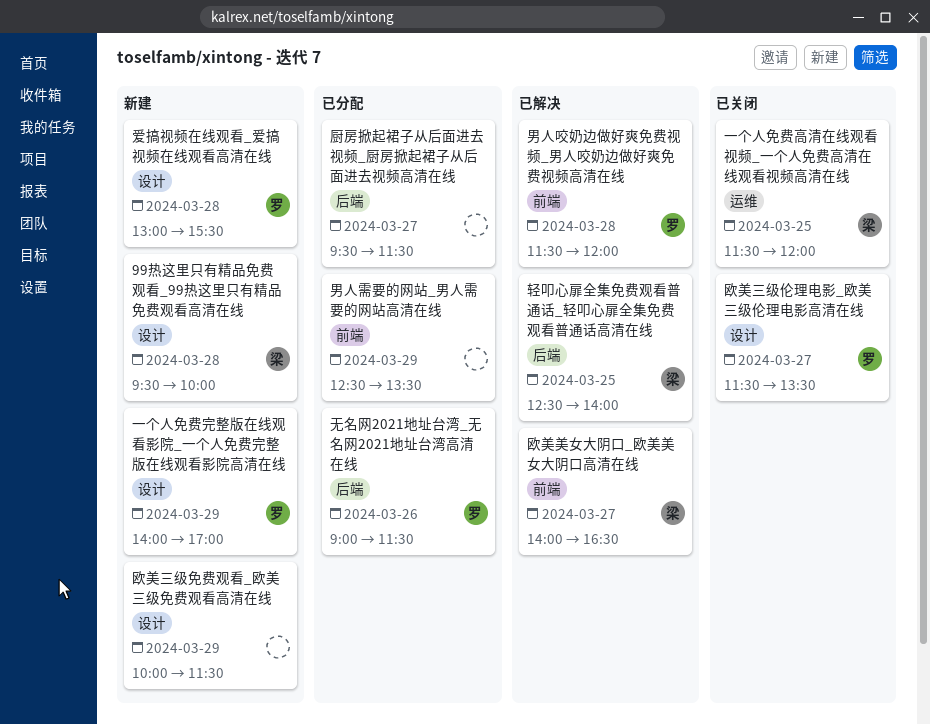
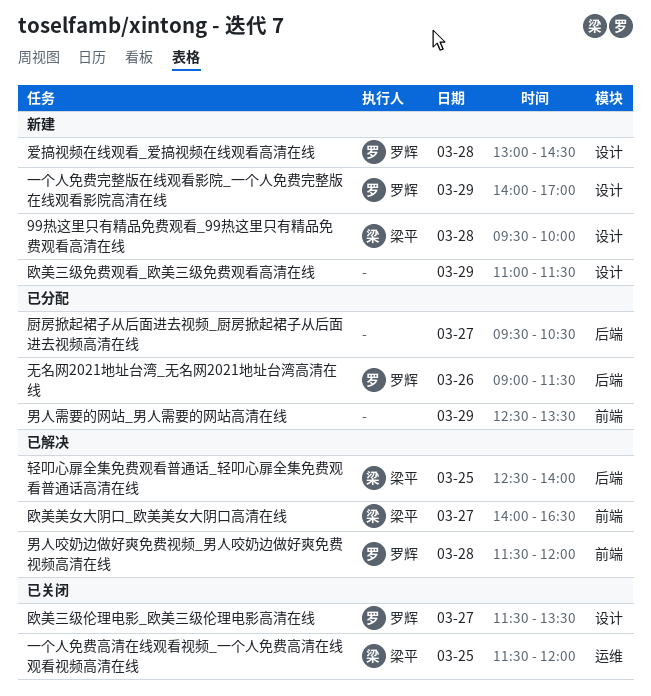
厨房掀起裙子从后面进去视频_厨房掀起裙子从后面进去视频高清在线, ends: 11:30 -> 10:30
欧美三级免费观看_欧美三级免费观看高清在线, begins: 10:00 -> 11:00
爱搞视频在线观看_爱搞视频在线观看高清在线, ends: 15:30 -> 14:30

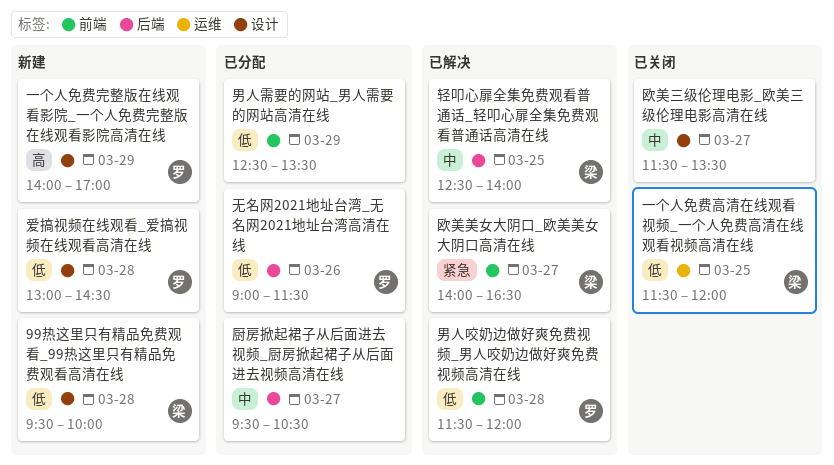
欧美三级伦理电影_欧美三级伦理电影高清在线, owner: 罗辉 -> none
欧美三级免费观看_欧美三级免费观看高清在线: present -> none

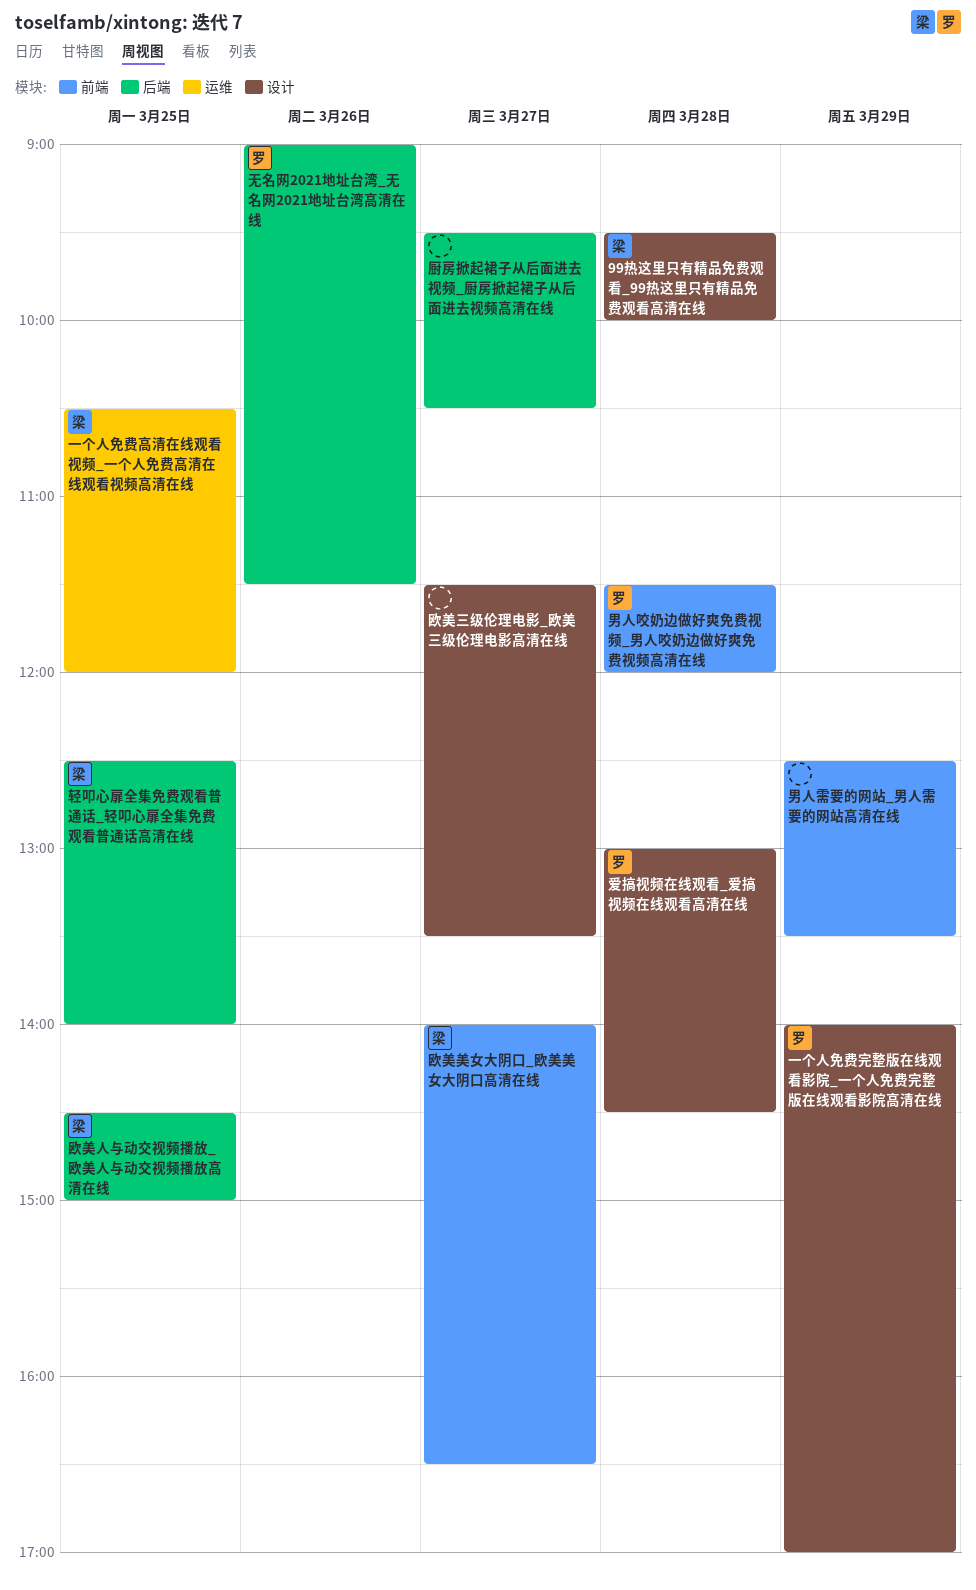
一个人免费高清在线观看视频_一个人免费高清在线观看视频高清在线, begins: 11:30 -> 10:30
欧美人与动交视频播放_欧美人与动交视频播放高清在线: none -> present

